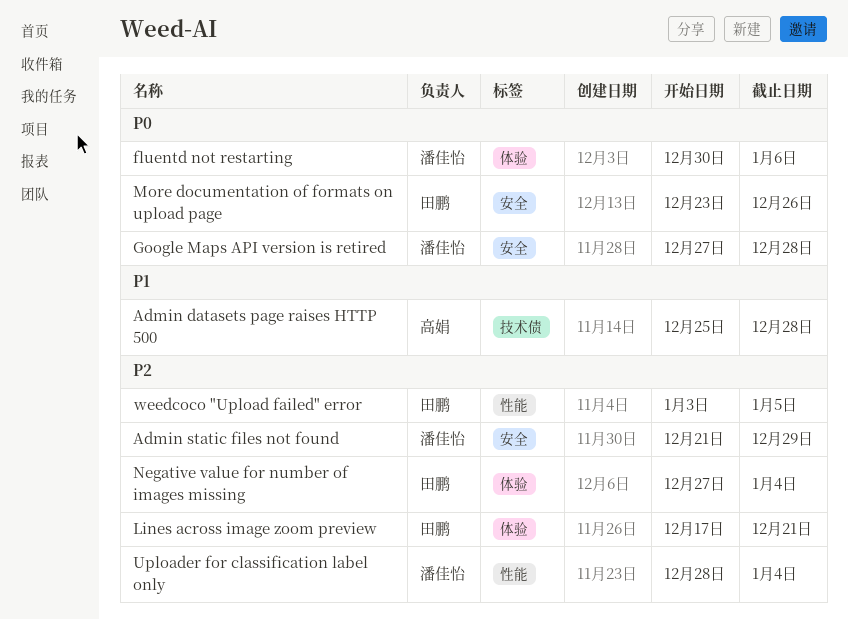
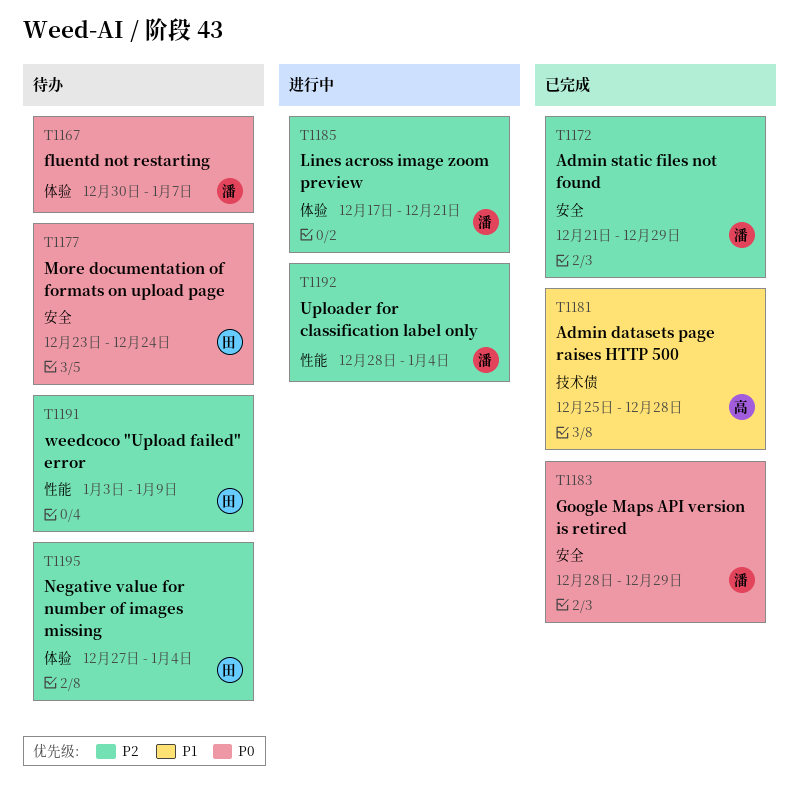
fluentd not restarting, due: Jan 6 -> Jan 7
Google Maps API version is retired, start: Dec 27 -> Dec 28
Google Maps API version is retired, due: Dec 28 -> Dec 29
Lines across image zoom preview, owner: 田鹏 -> 潘佳怡
More documentation of formats on upload page, due: Dec 26 -> Dec 24
weedcoco "Upload failed" error, due: Jan 5 -> Jan 9

